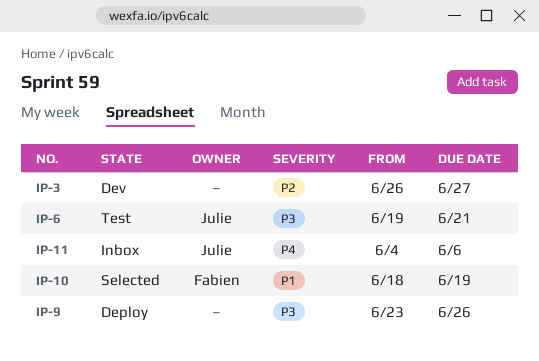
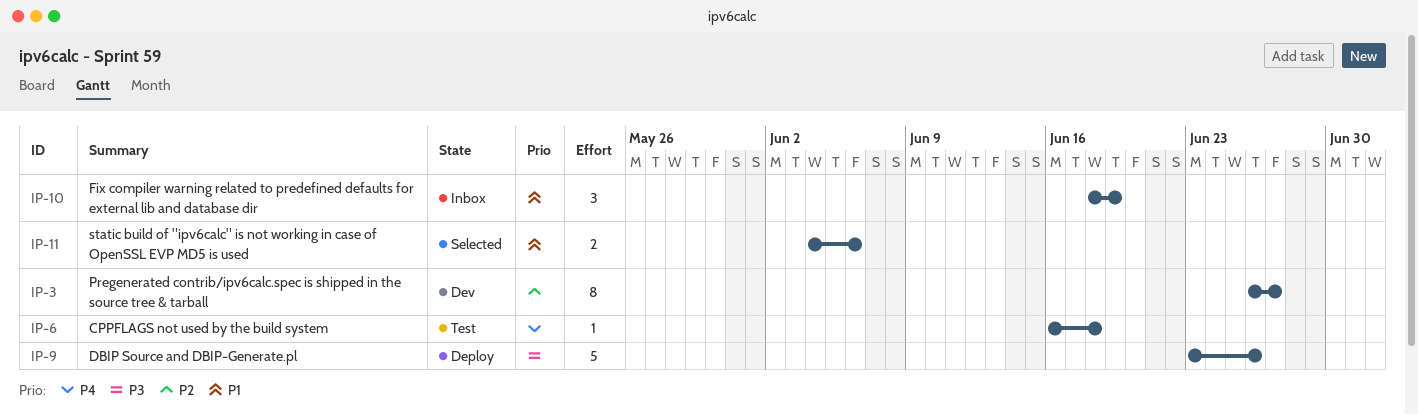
IP-6, priority: P3 -> P4
IP-6, start: Jun 19 -> Jun 16
IP-6, due: Jun 21 -> Jun 18
IP-10, status: Selected -> Inbox
IP-11, status: Inbox -> Selected
IP-11, priority: P4 -> P1

